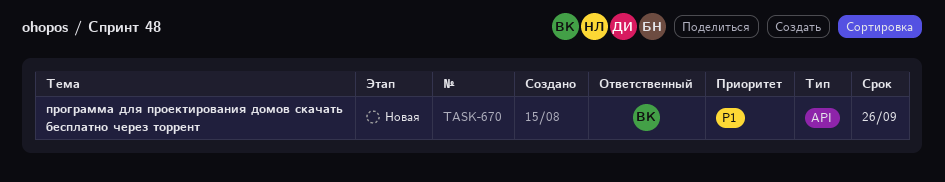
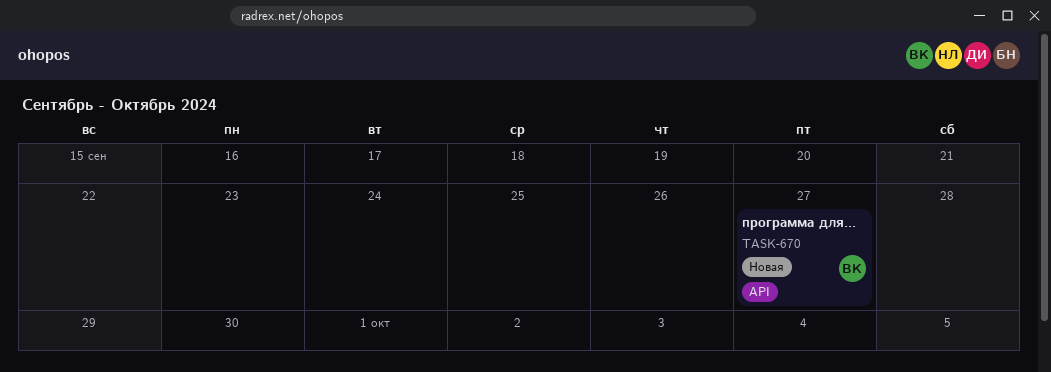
TASK-670, due: Sep 26 -> Sep 27

